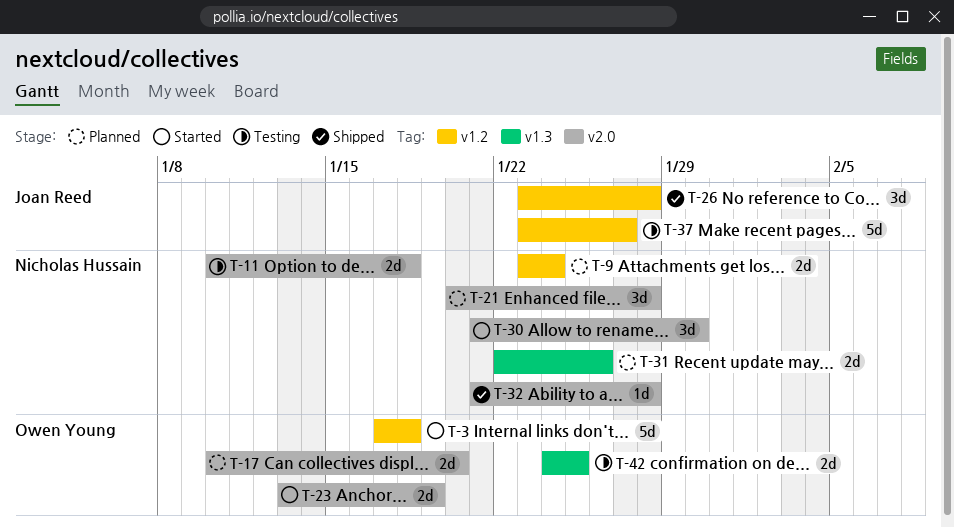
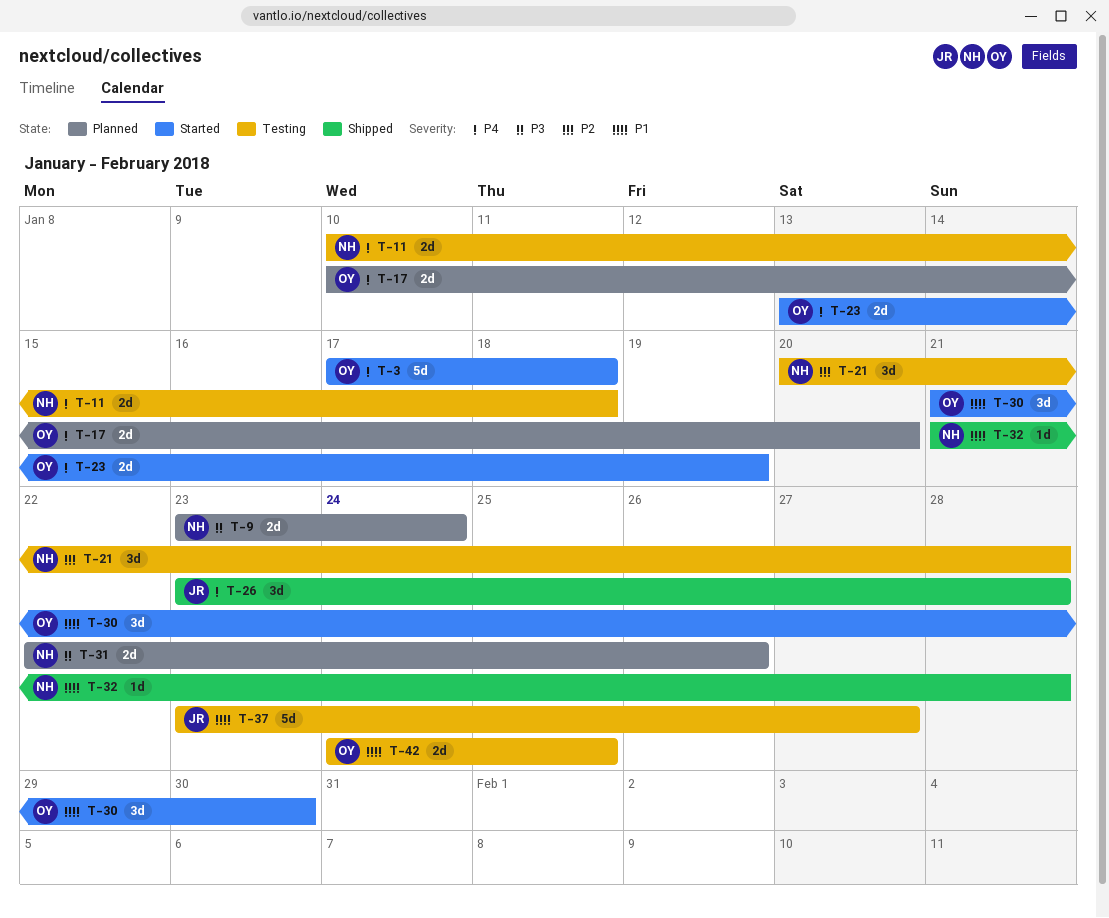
T-21, status: Planned -> Testing
T-30, owner: Nicholas Hussain -> Owen Young

